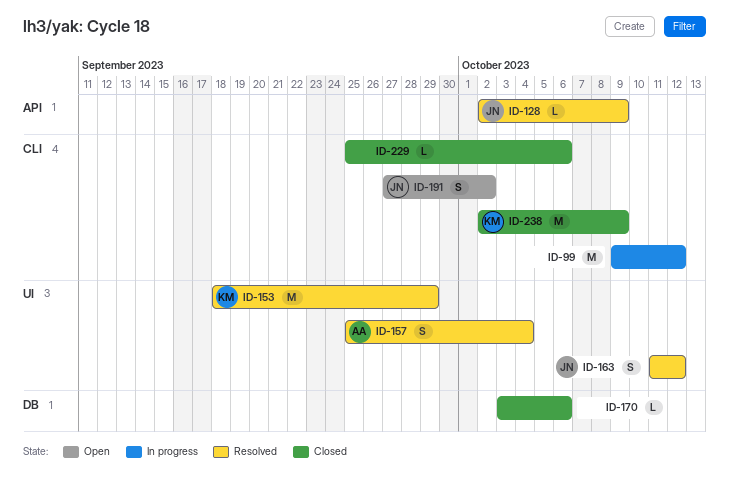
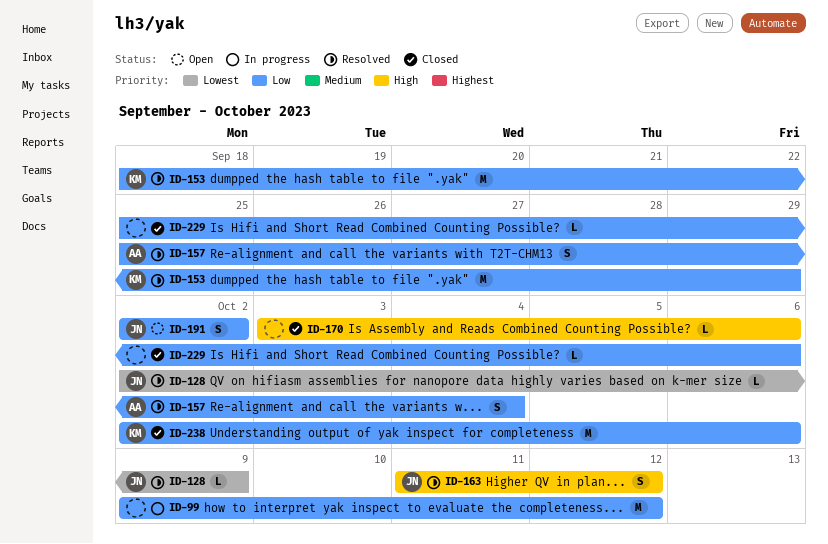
ID-191, start: Sep 27 -> Oct 2
ID-238, due: Oct 9 -> Oct 6

